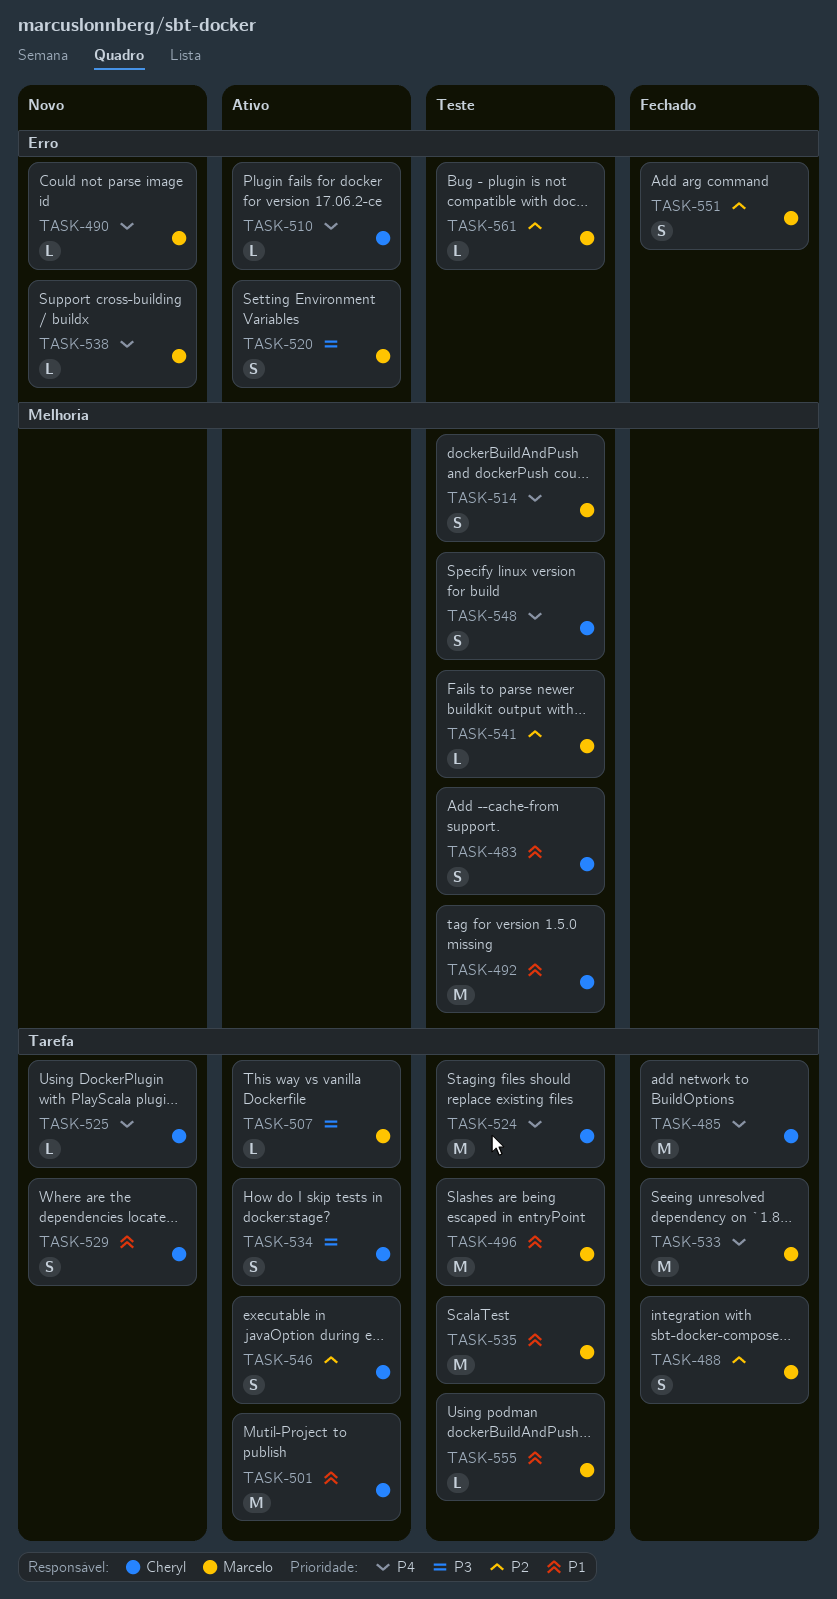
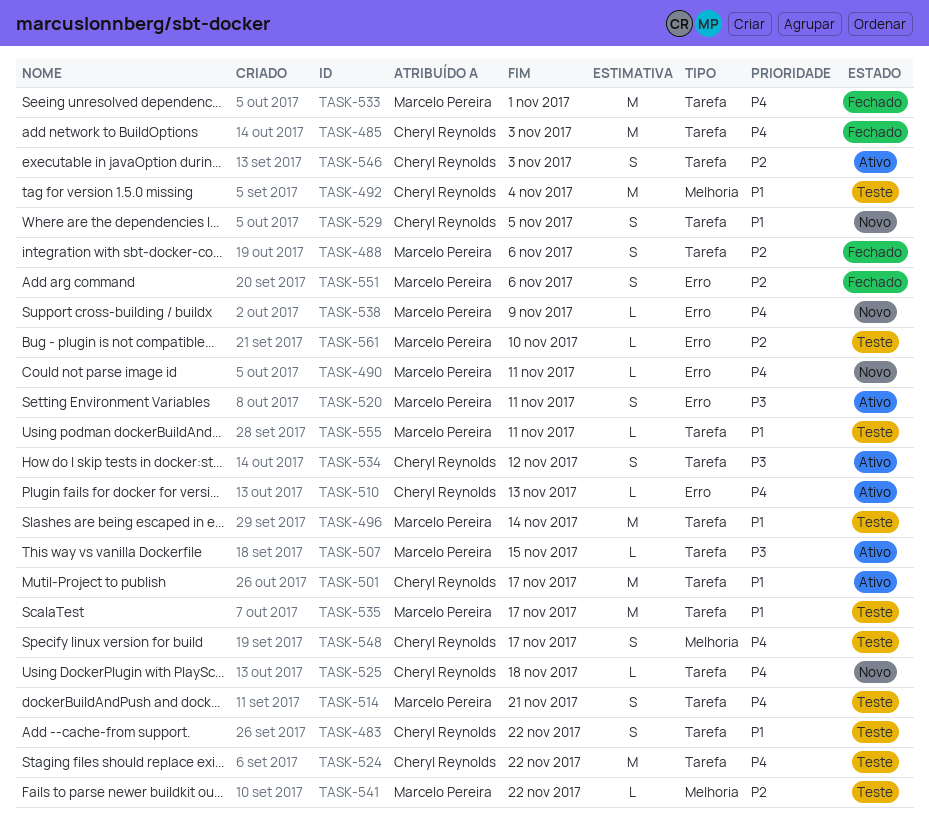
TASK-483, label: Melhoria -> Tarefa
TASK-514, label: Melhoria -> Tarefa

